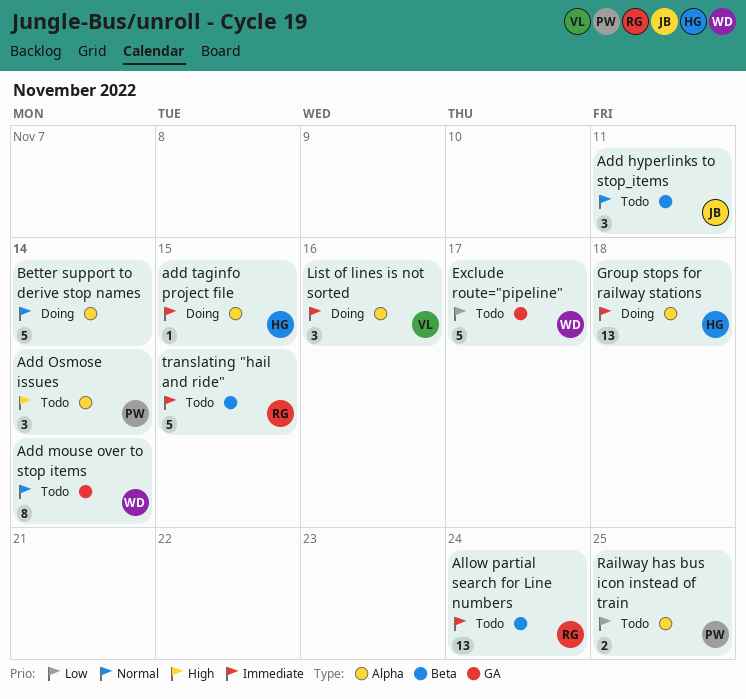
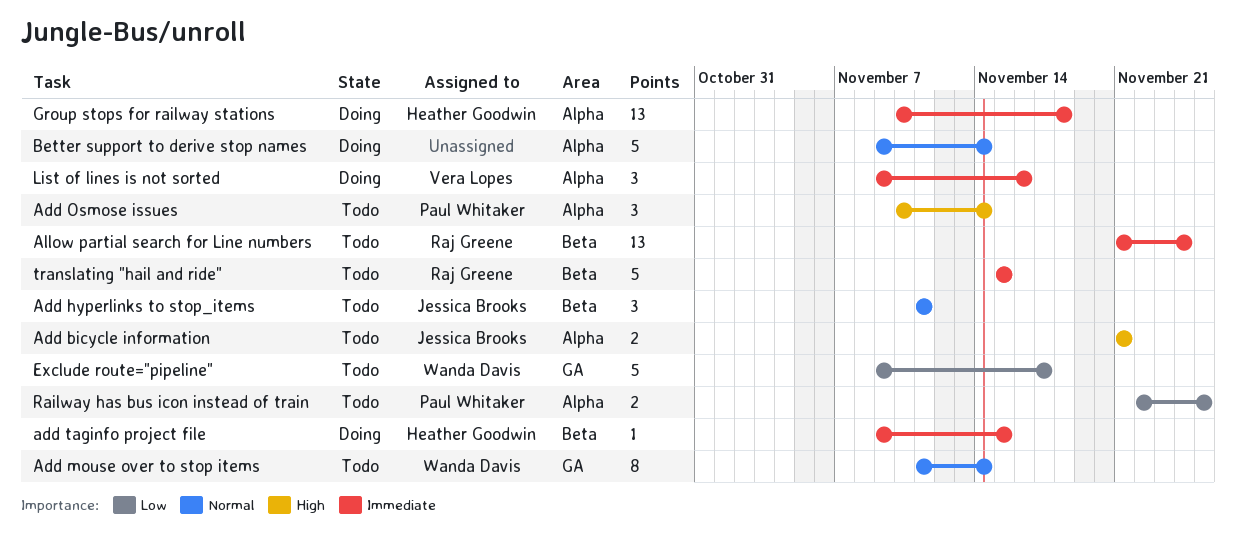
Add bicycle information: none -> present
add taginfo project file, label: Alpha -> Beta

